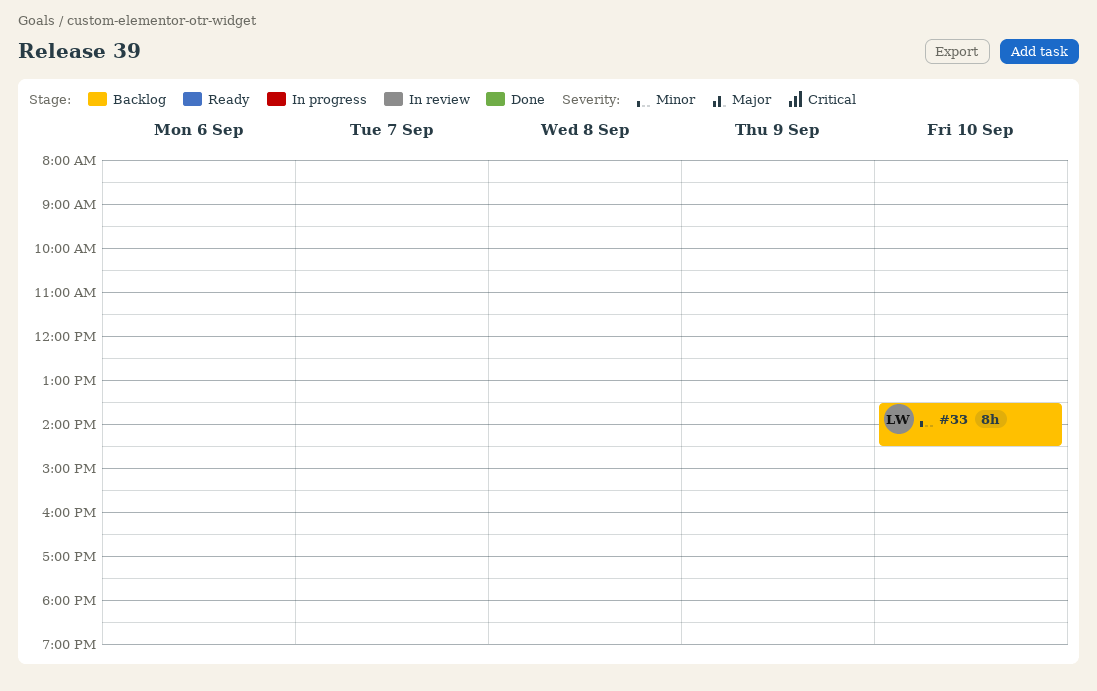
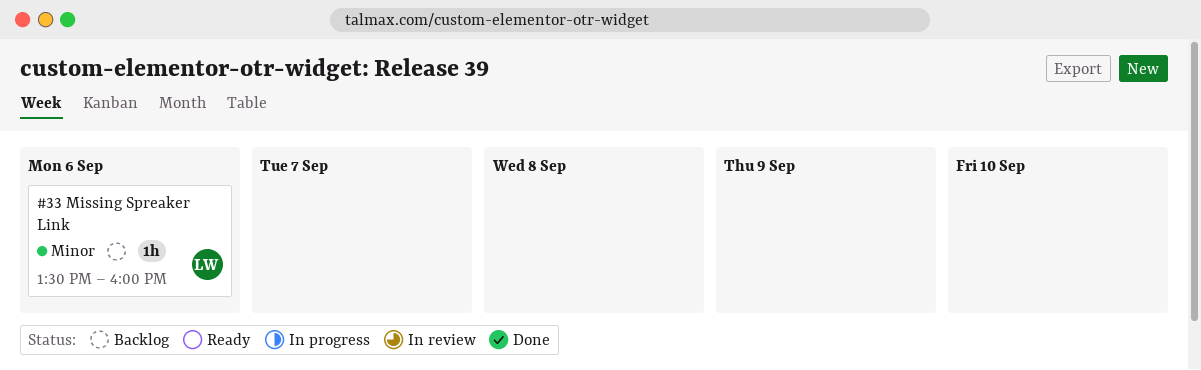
#33, estimate: 8h -> 1h
#33, day: Sep 10 -> Sep 6
#33, ends: 14:30 -> 16:00

